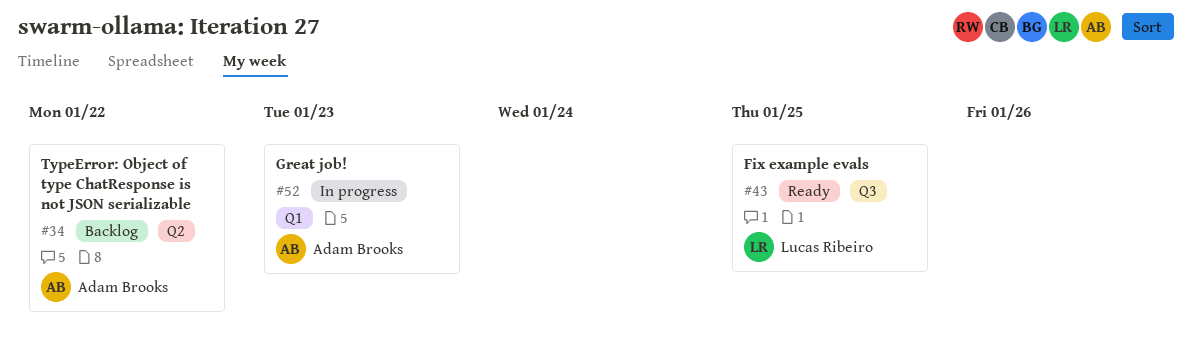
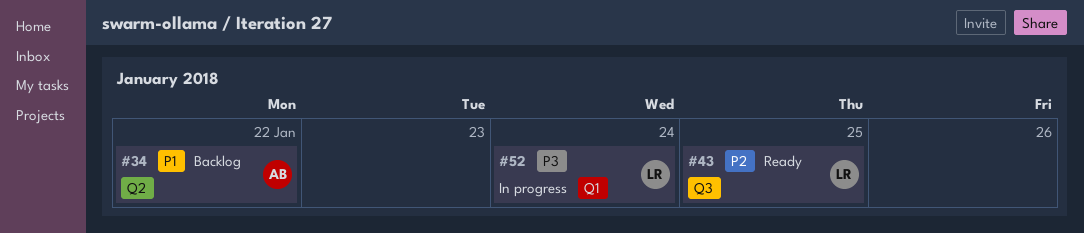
#52, owner: Adam Brooks -> Lucas Ribeiro
#52, due: Jan 23 -> Jan 24

